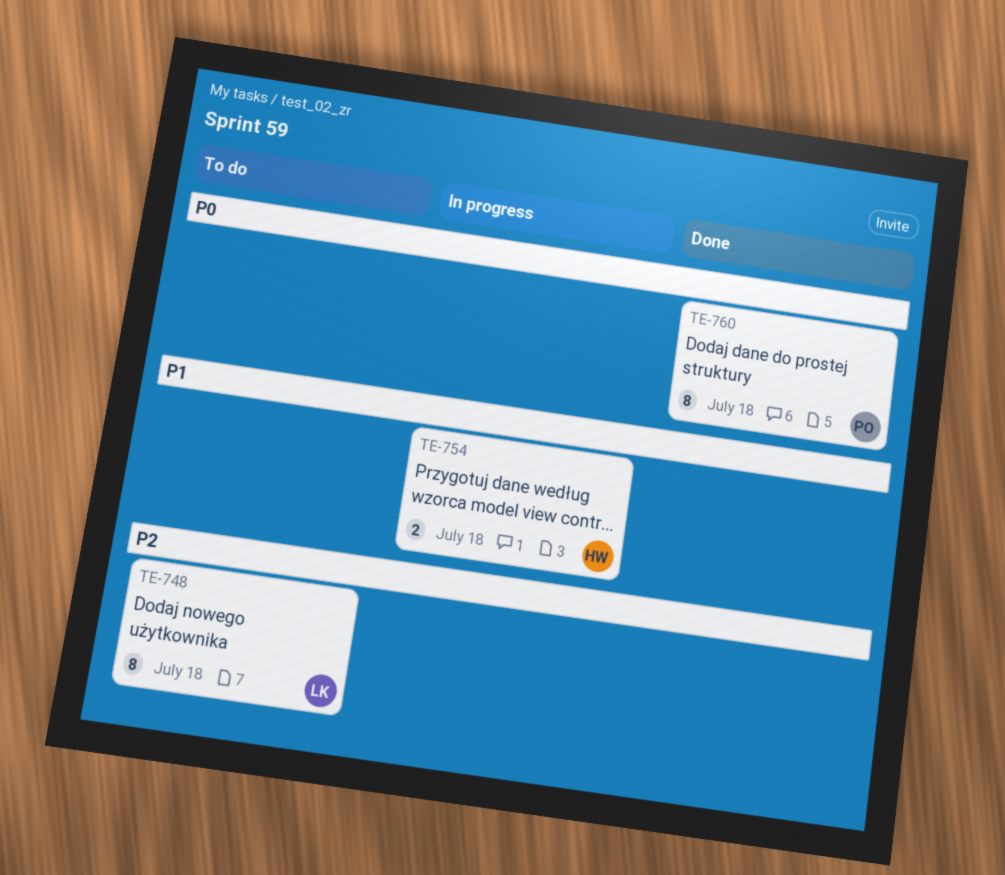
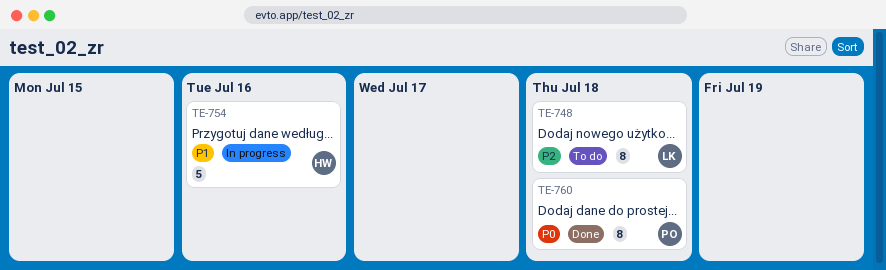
TE-754, estimate: 2 -> 5
TE-754, due: Jul 18 -> Jul 16

